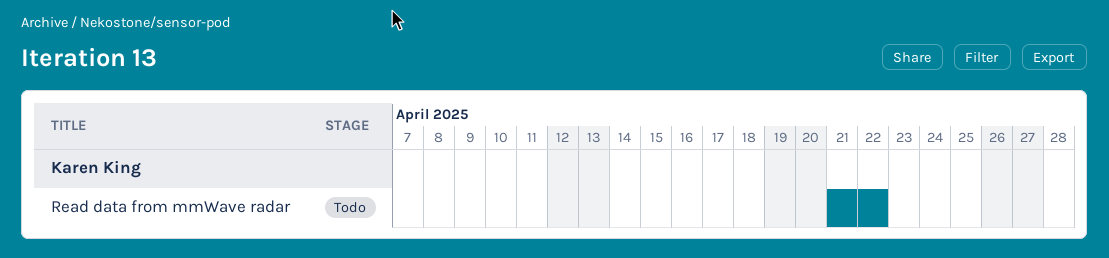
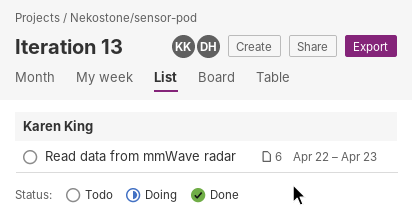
Read data from mmWave radar, start: Apr 21 -> Apr 22
Read data from mmWave radar, due: Apr 22 -> Apr 23

